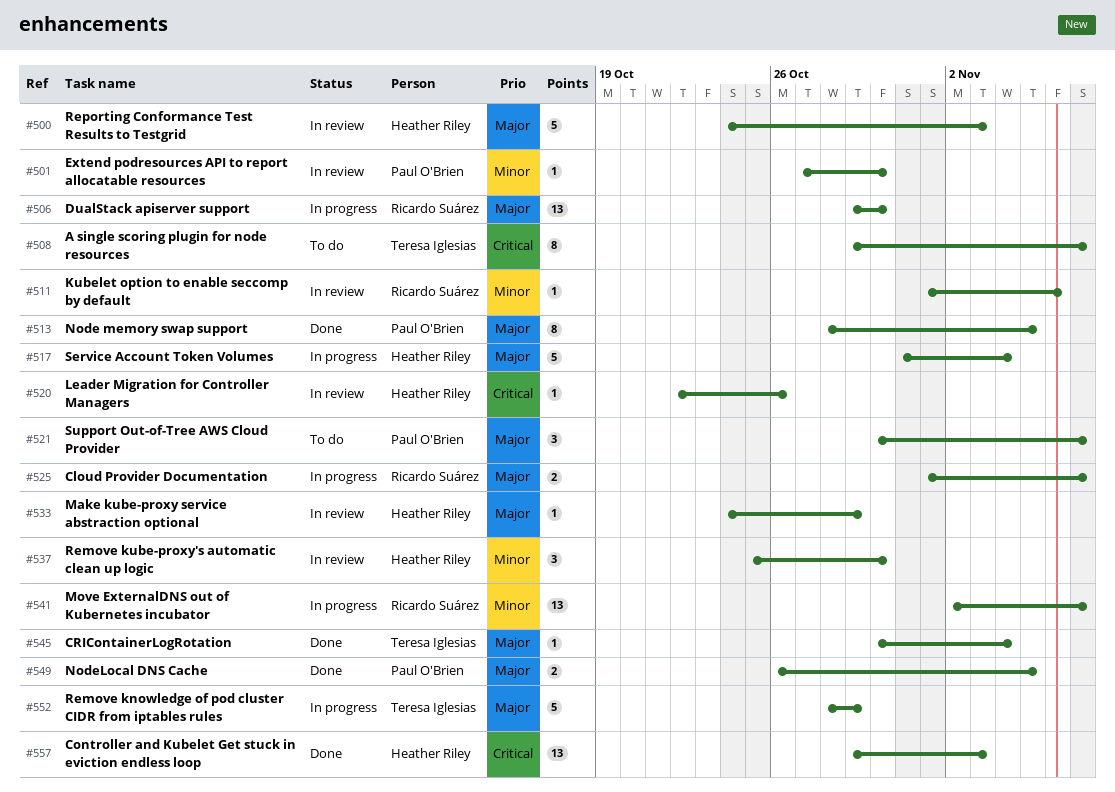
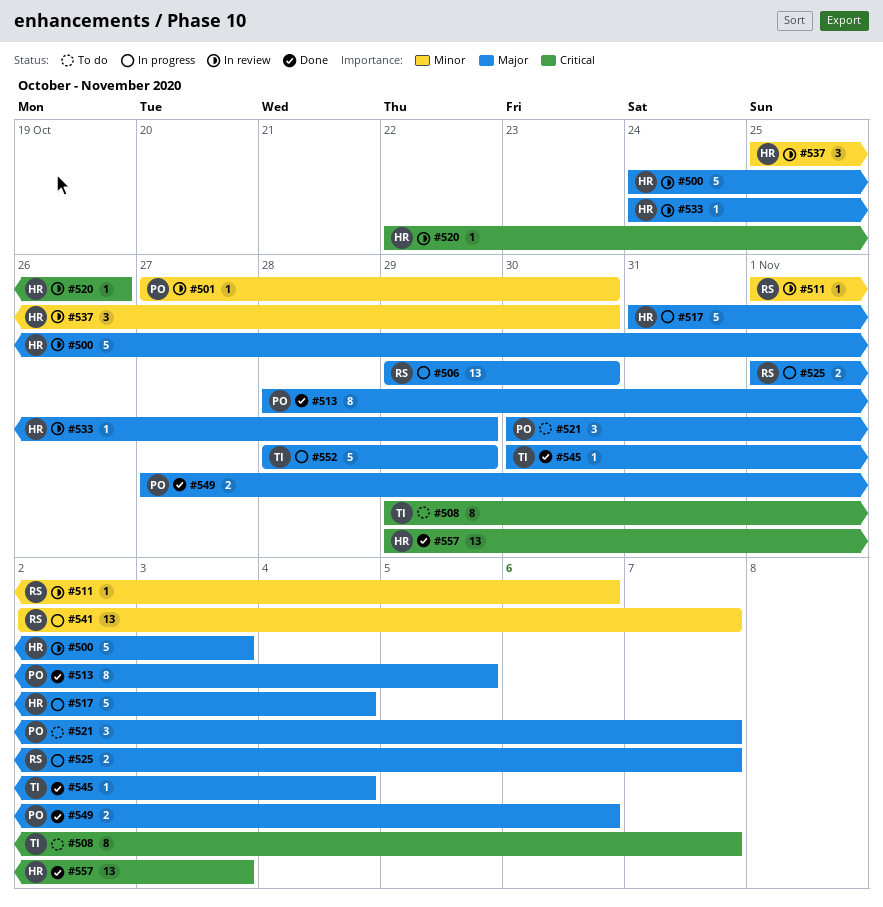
#549, start: Oct 26 -> Oct 27
#549, due: Nov 5 -> Nov 6

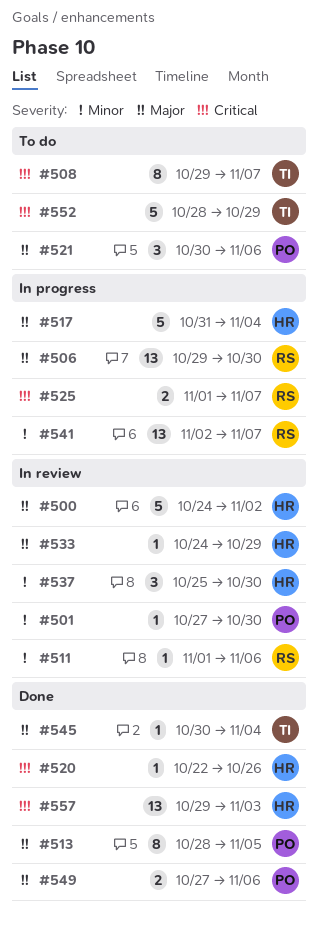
#500, due: Nov 3 -> Nov 2
#520, status: In review -> Done
#521, due: Nov 7 -> Nov 6
#525, priority: Major -> Critical
#552, status: In progress -> To do
#552, priority: Major -> Critical

